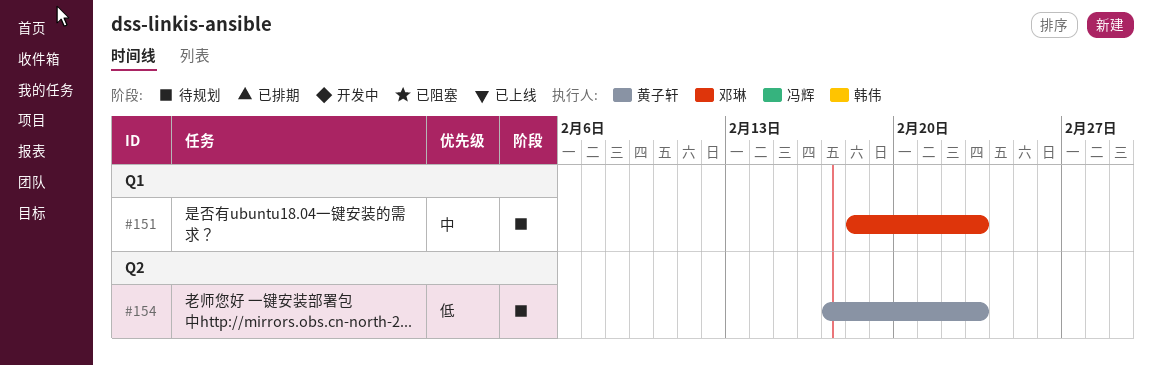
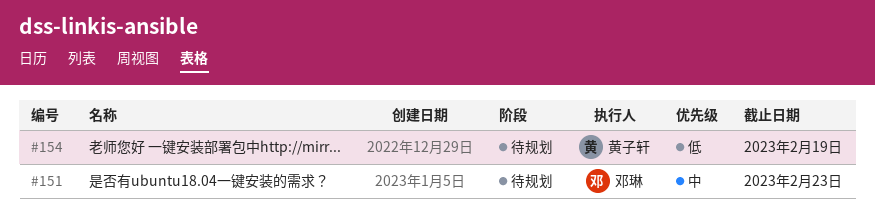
#154, due: Feb 23 -> Feb 19

